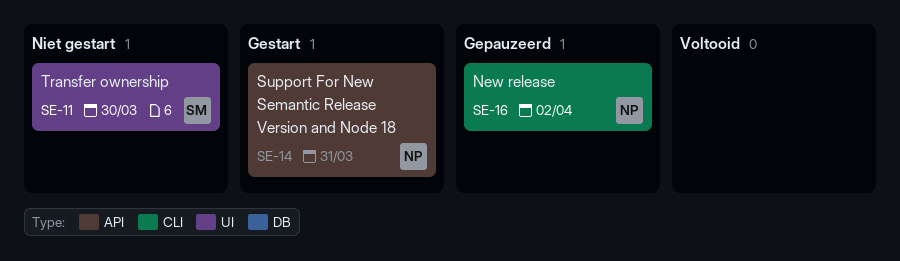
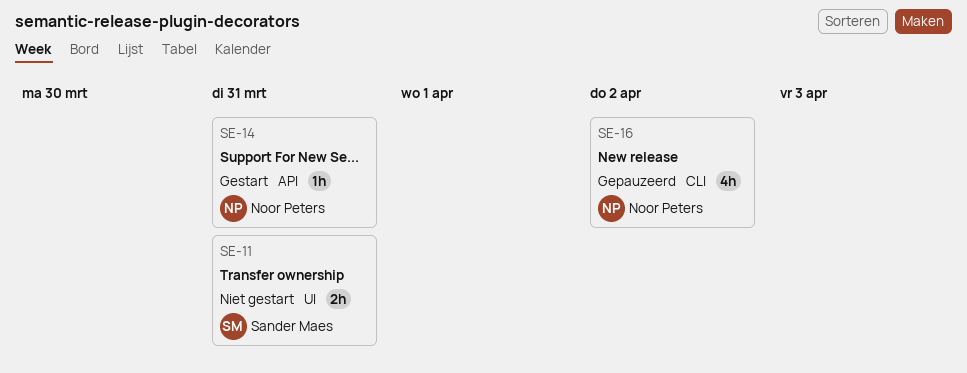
SE-11, due: Mar 30 -> Mar 31

